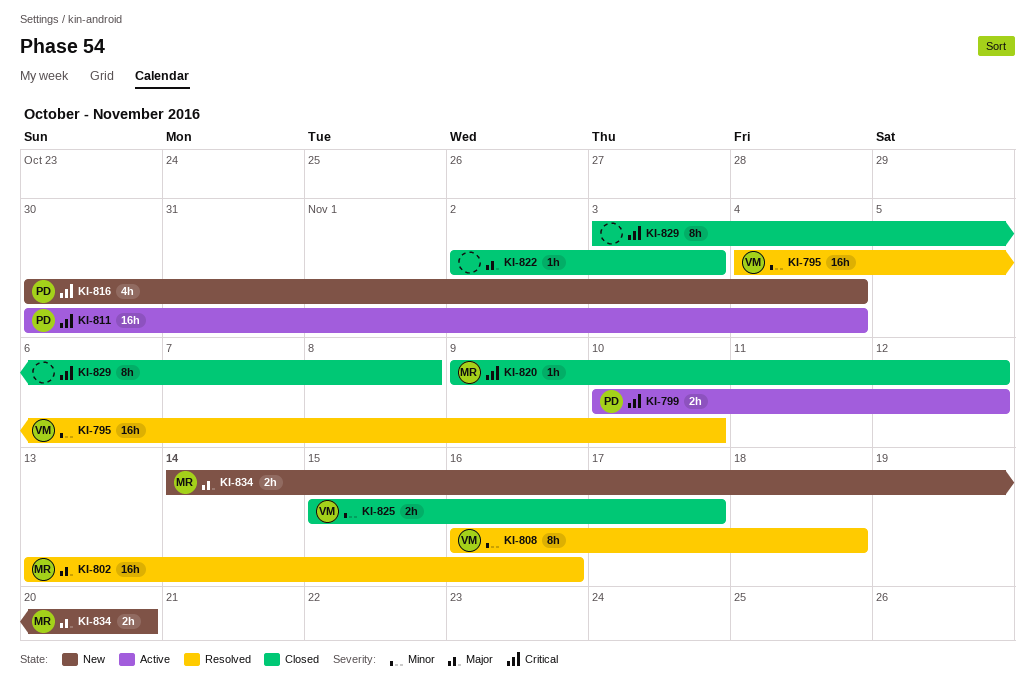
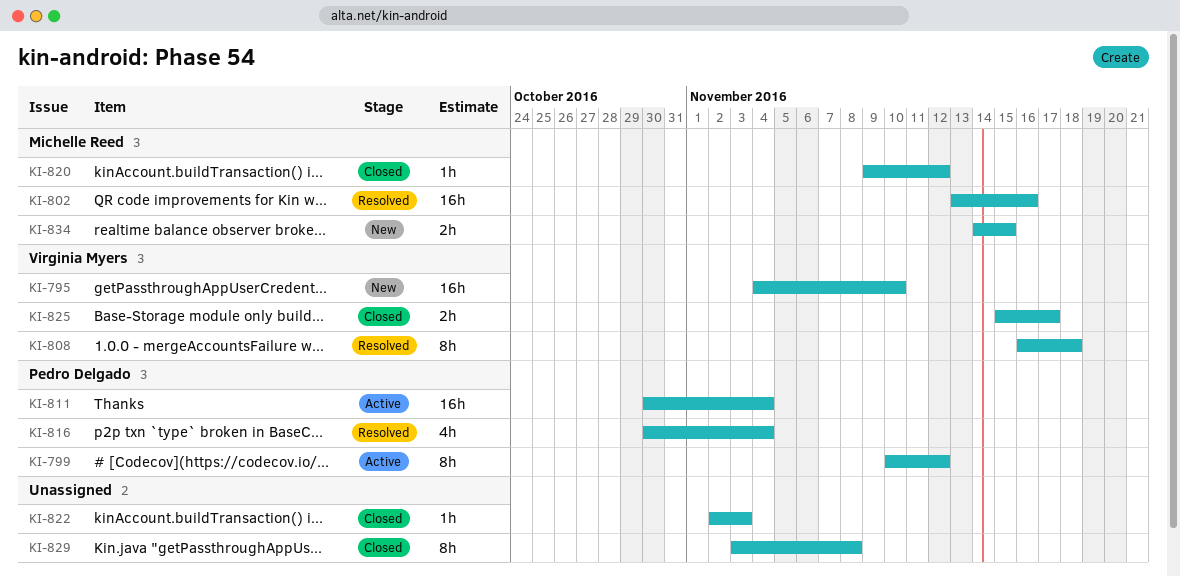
KI-795, status: Resolved -> New
KI-799, estimate: 2h -> 8h
KI-816, status: New -> Resolved
KI-834, due: Nov 20 -> Nov 15

